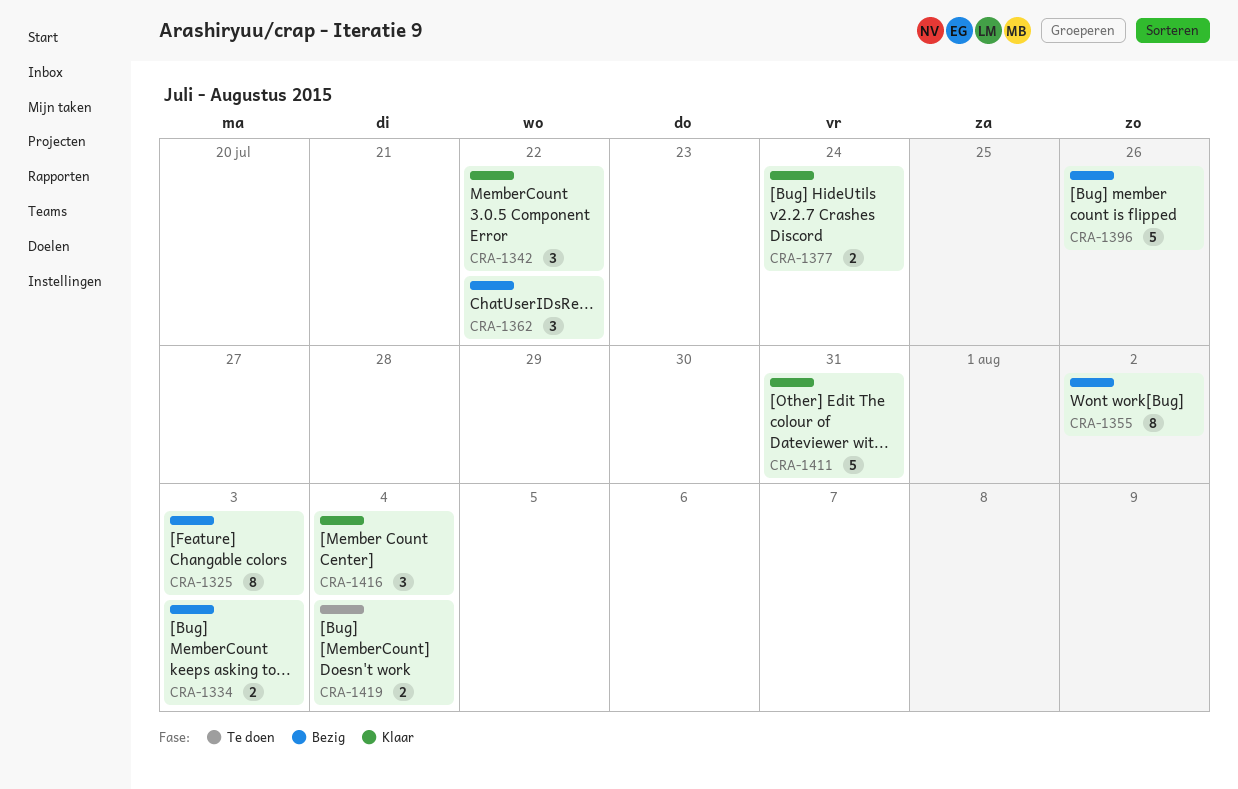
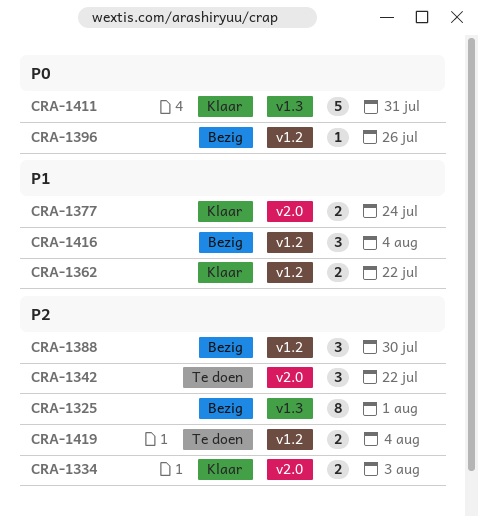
CRA-1325, due: Aug 3 -> Aug 1
CRA-1334, status: Bezig -> Klaar
CRA-1342, status: Klaar -> Te doen
CRA-1355: present -> none
CRA-1362, status: Bezig -> Klaar
CRA-1362, estimate: 3 -> 2
CRA-1388: none -> present
CRA-1396, estimate: 5 -> 1
CRA-1416, status: Klaar -> Bezig

